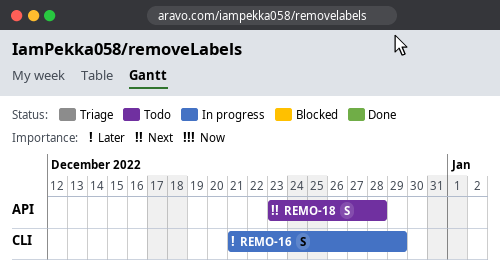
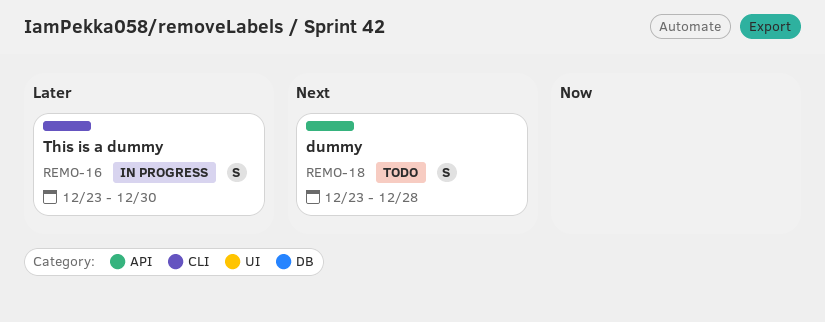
REMO-16, start: Dec 21 -> Dec 23
REMO-16, due: Dec 29 -> Dec 30

